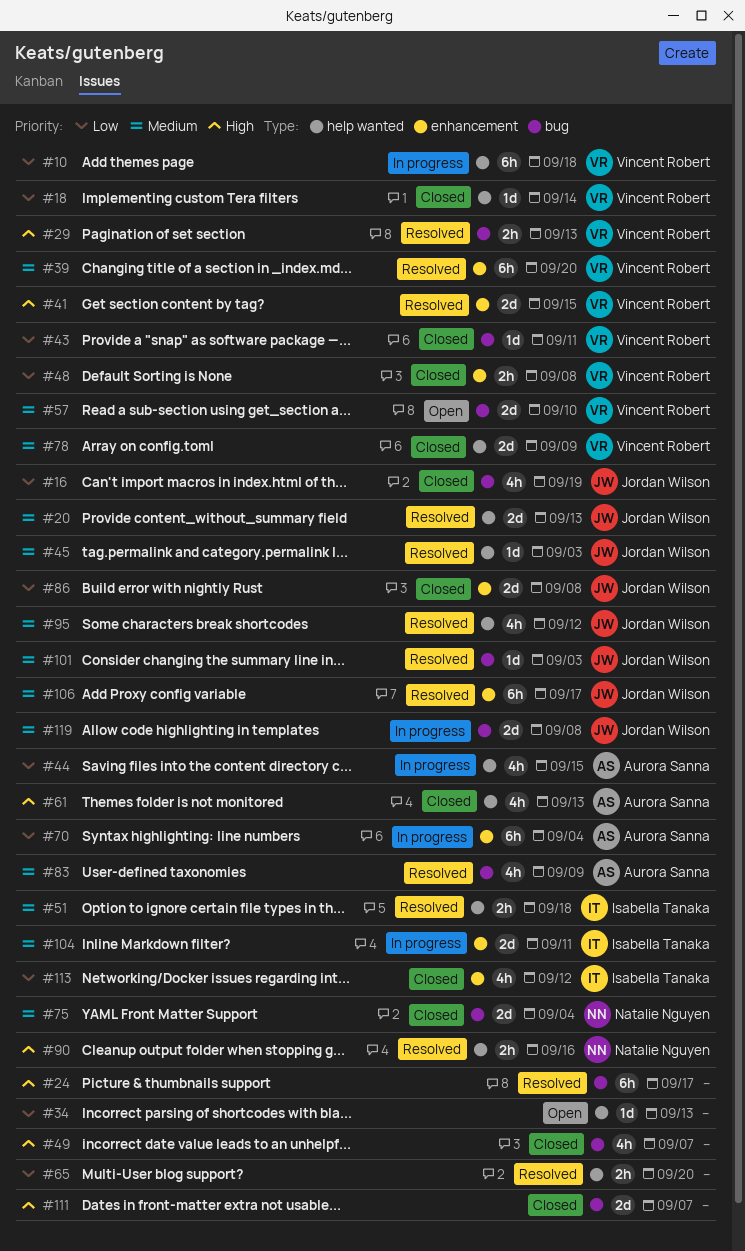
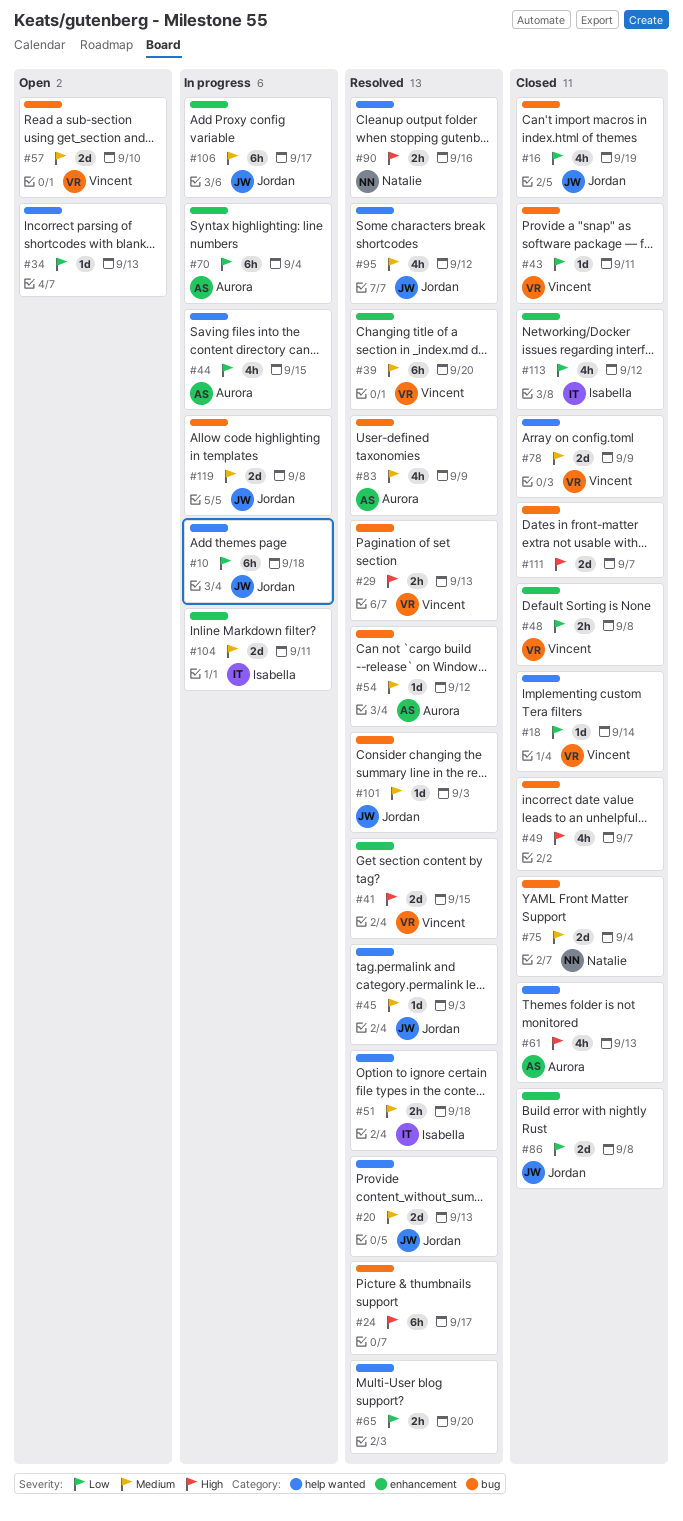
#10, owner: Vincent Robert -> Jordan Wilson
#54: none -> present
#106, status: Resolved -> In progress

